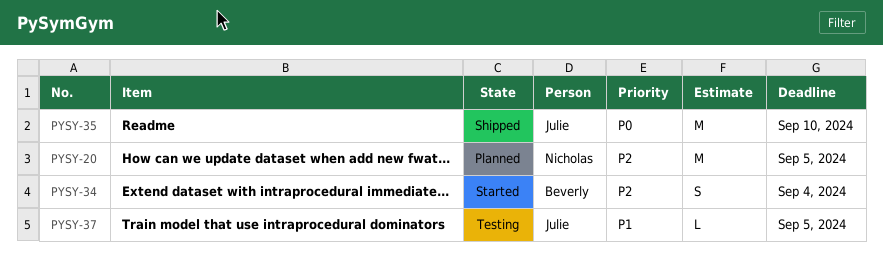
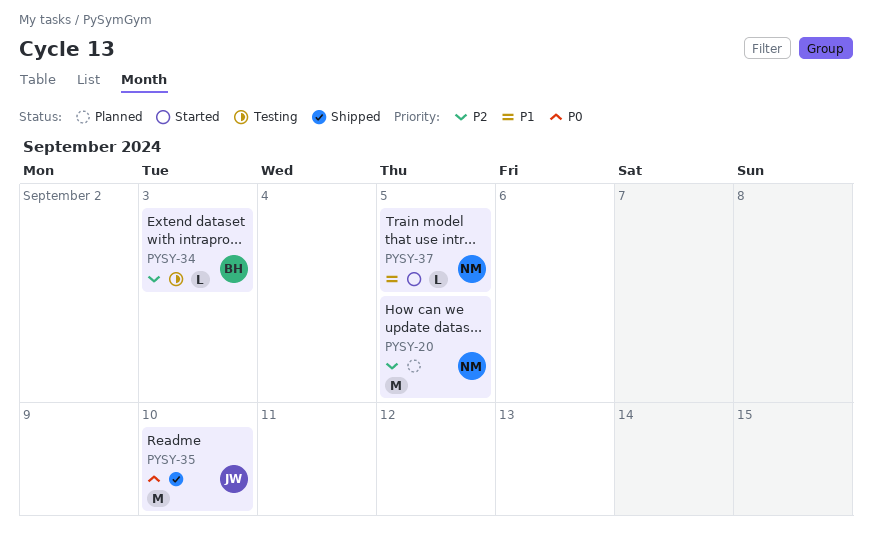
PYSY-34, status: Started -> Testing
PYSY-34, estimate: S -> L
PYSY-34, due: Sep 4 -> Sep 3
PYSY-37, status: Testing -> Started
PYSY-37, owner: Julie -> Nicholas

